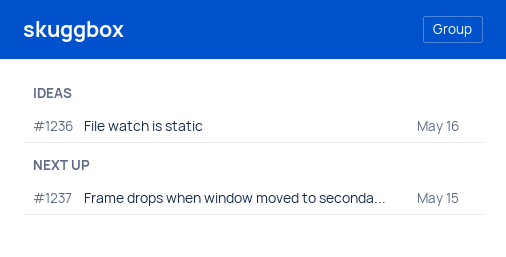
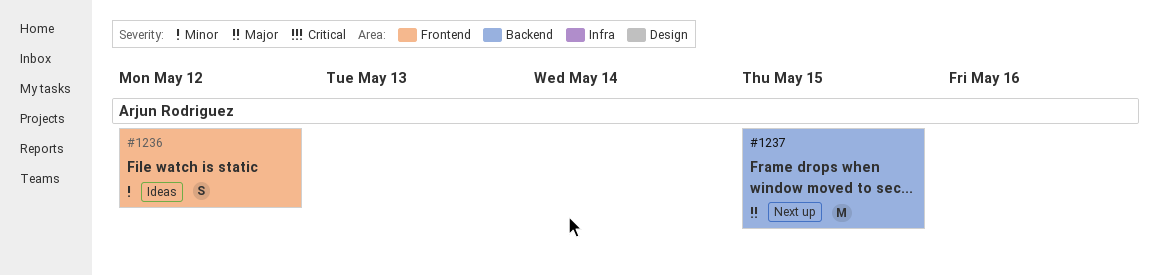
#1236, due: May 16 -> May 12

